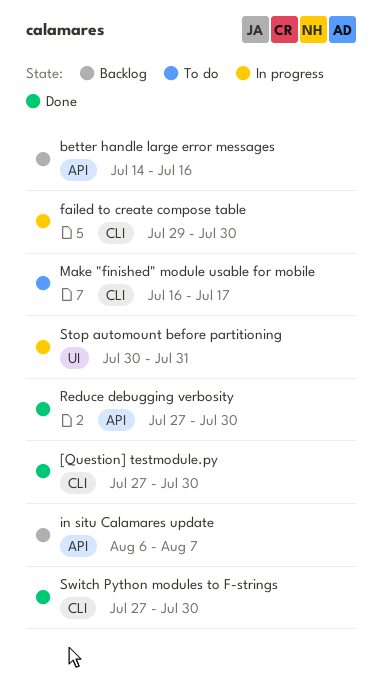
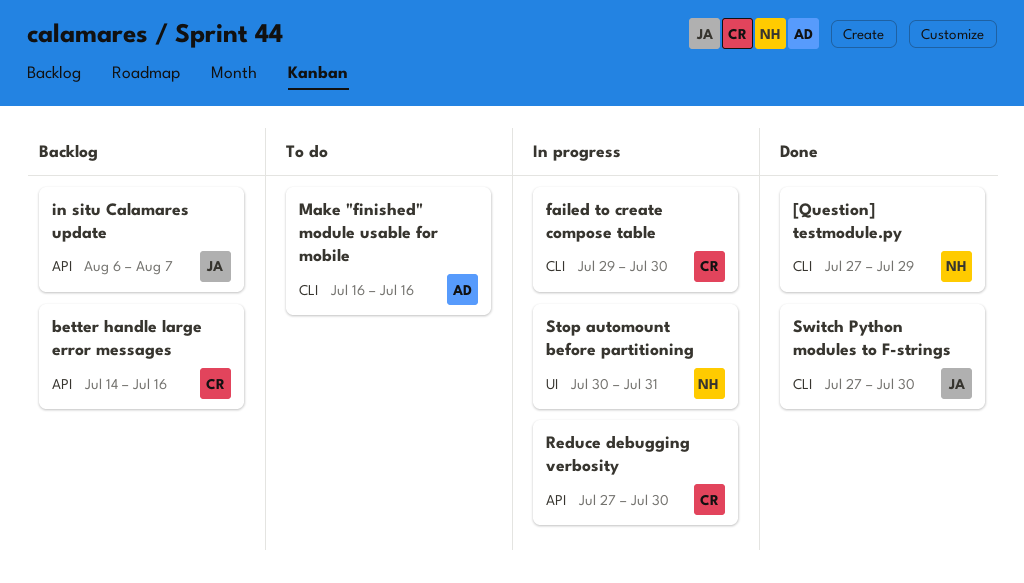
[Question] testmodule.py, due: Jul 30 -> Jul 29
Make "finished" module usable for mobile, due: Jul 17 -> Jul 16
Reduce debugging verbosity, status: Done -> In progress

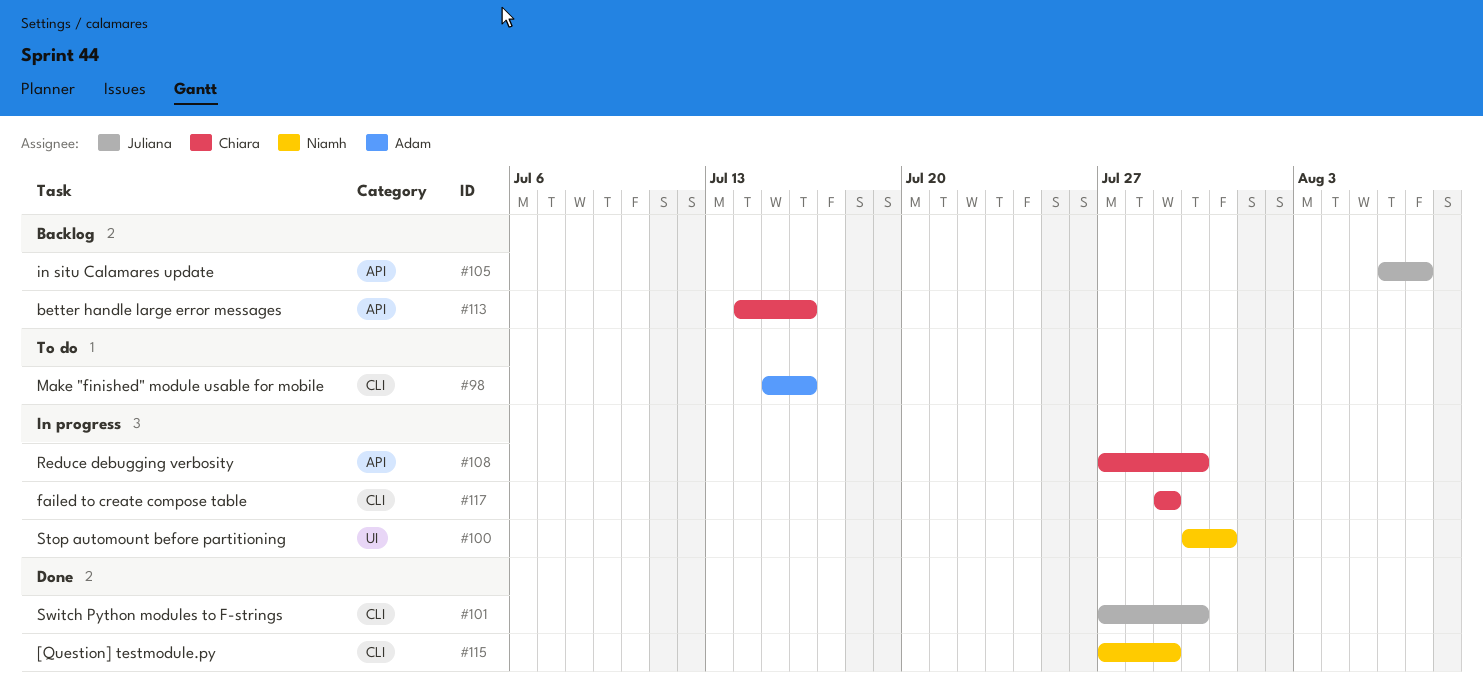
failed to create compose table, due: Jul 30 -> Jul 29
Make "finished" module usable for mobile, start: Jul 16 -> Jul 15

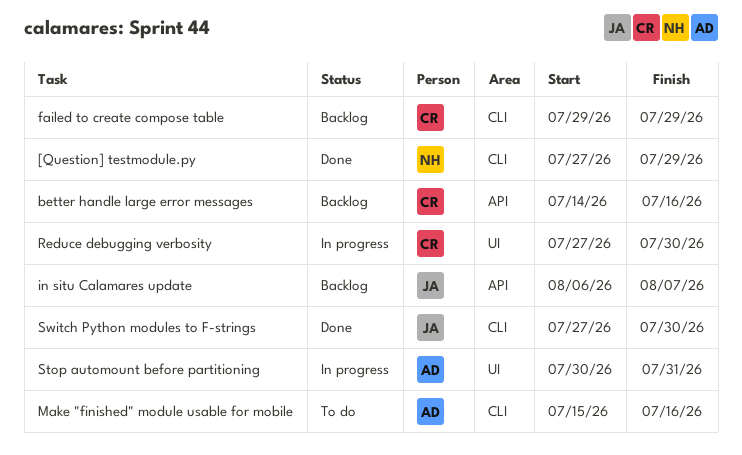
failed to create compose table, status: In progress -> Backlog
Reduce debugging verbosity, label: API -> UI
Stop automount before partitioning, owner: Niamh -> Adam

